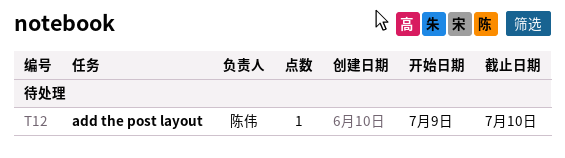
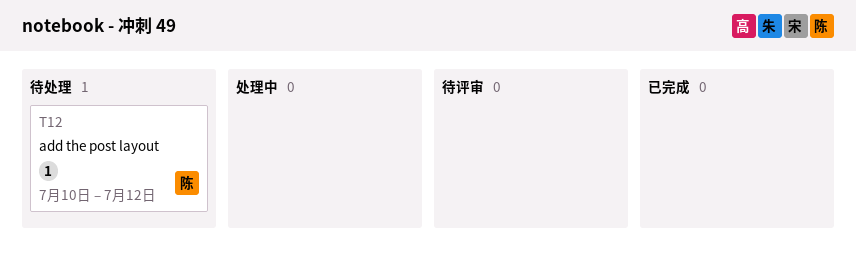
T12, start: Jul 9 -> Jul 10
T12, due: Jul 10 -> Jul 12

